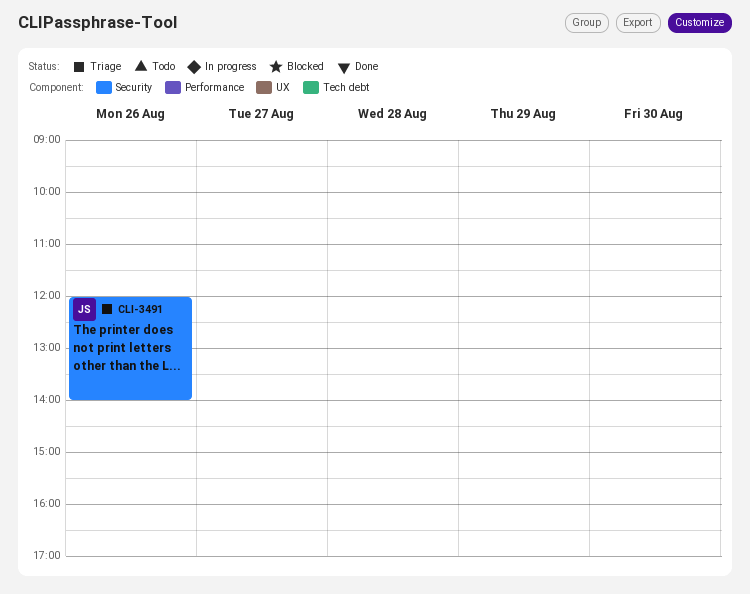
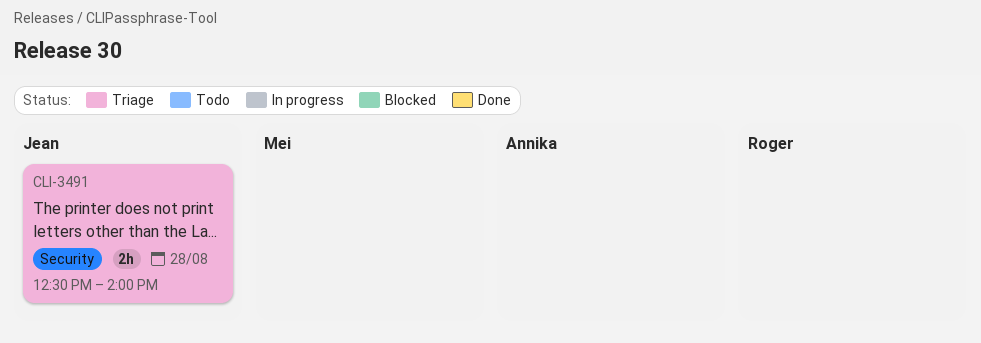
CLI-3491, day: Aug 26 -> Aug 28
CLI-3491, begins: 12:00 -> 12:30

